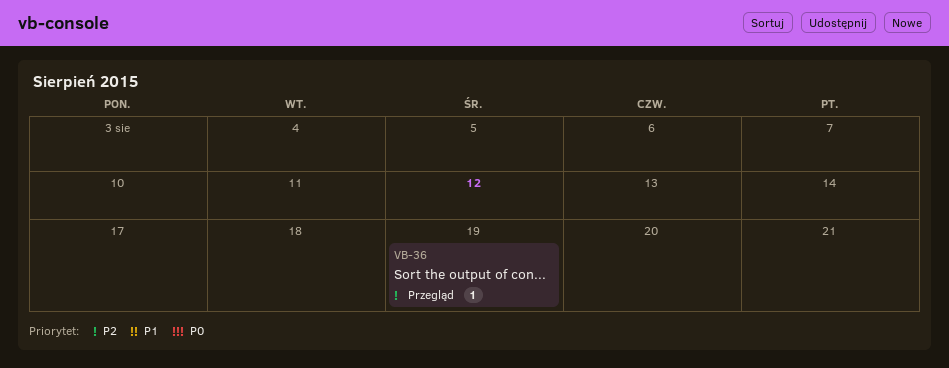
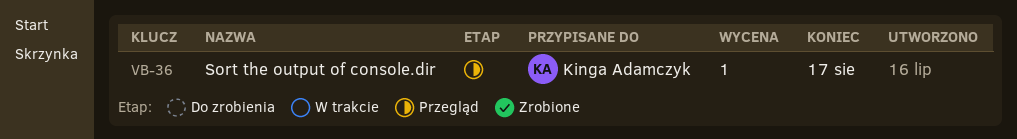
VB-36, due: Aug 19 -> Aug 17

